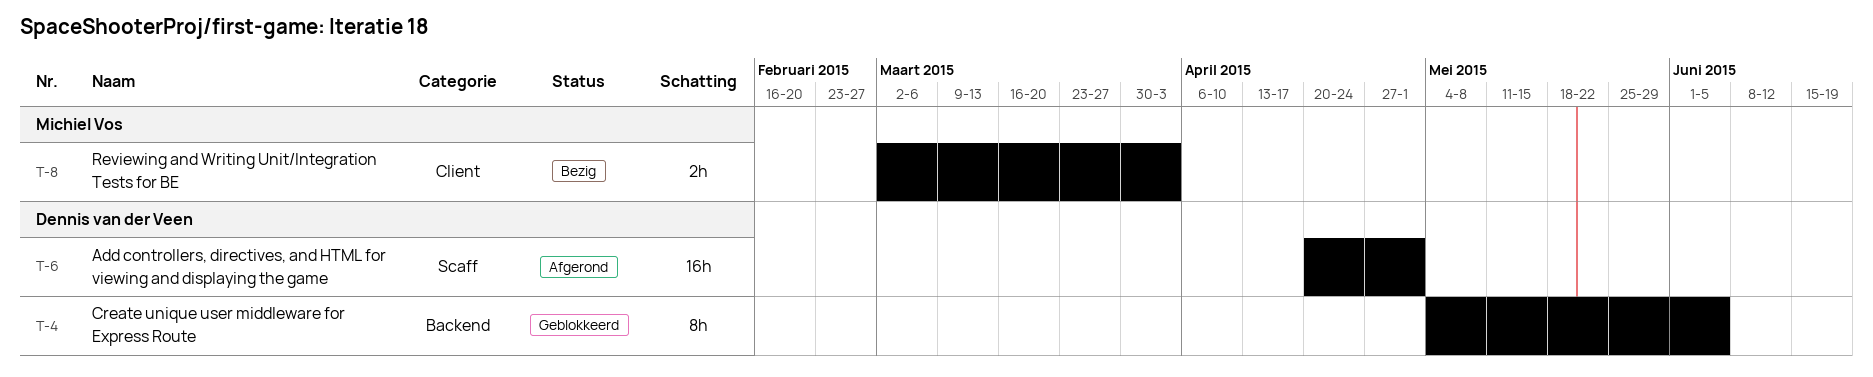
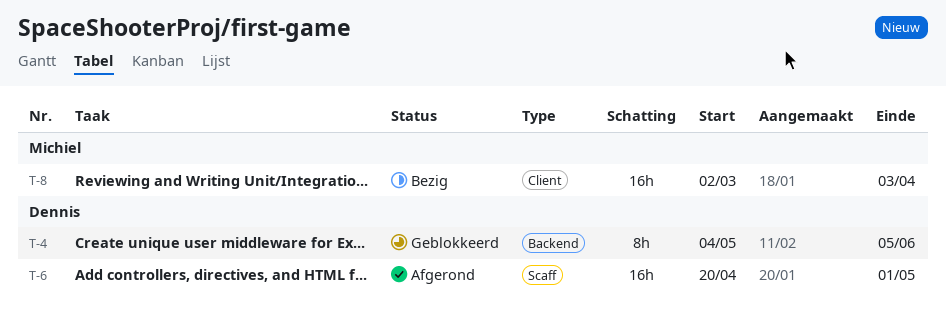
T-8, estimate: 2h -> 16h

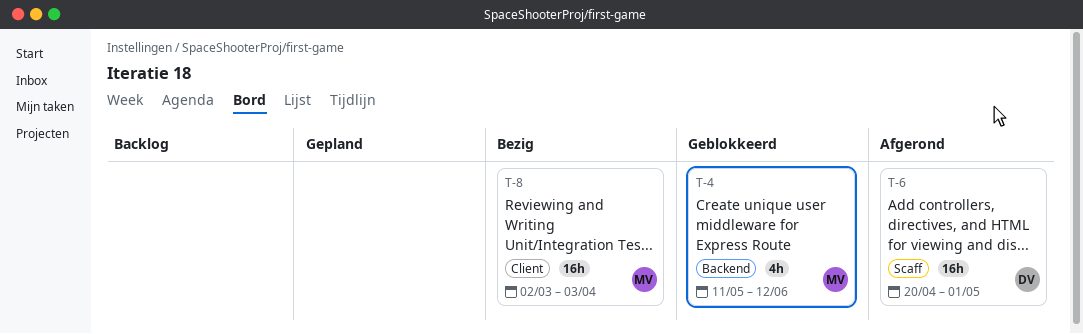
T-4, owner: Dennis -> Michiel
T-4, estimate: 8h -> 4h
T-4, start: May 4 -> May 11
T-4, due: Jun 5 -> Jun 12

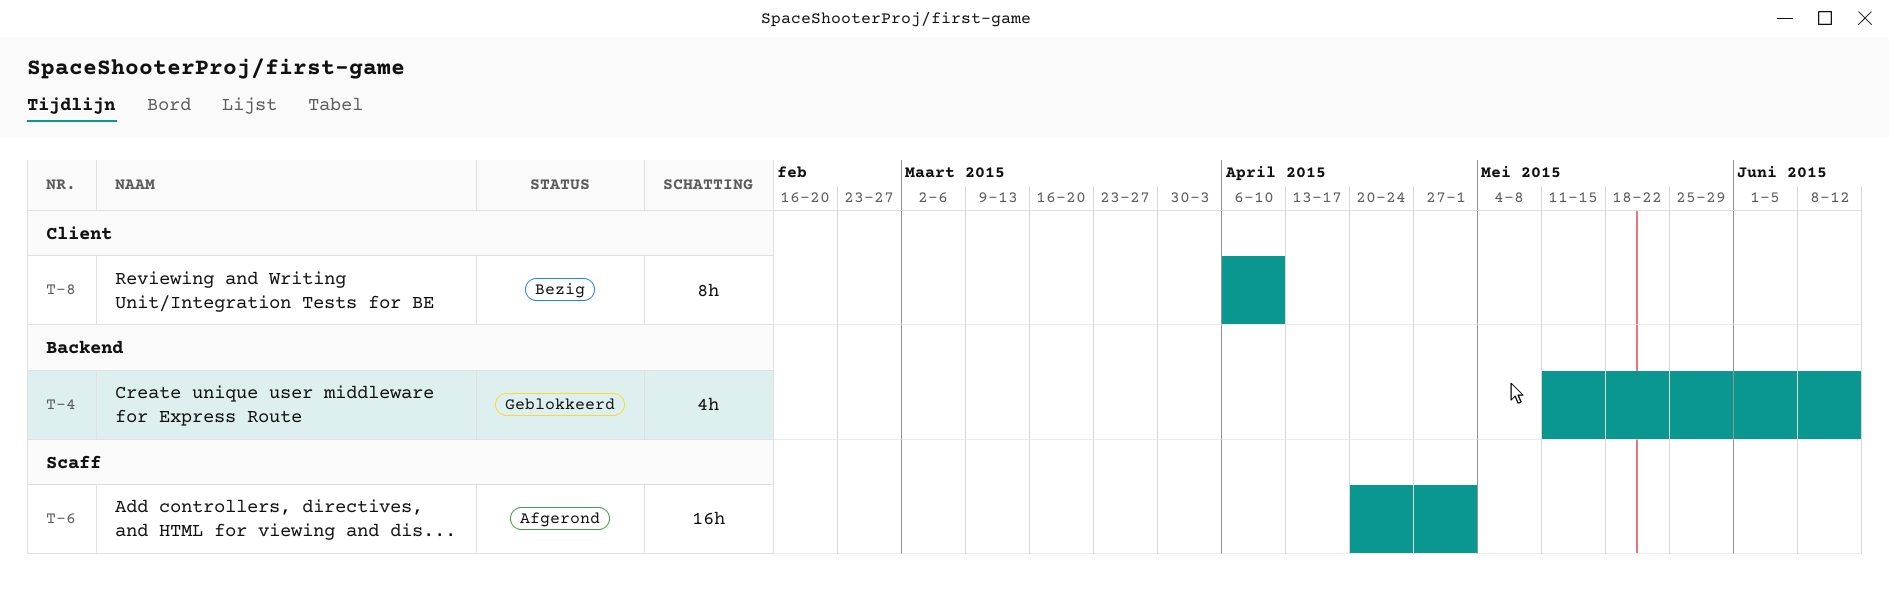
T-8, estimate: 16h -> 8h
T-8, start: Mar 2 -> Apr 6
T-8, due: Apr 3 -> Apr 10

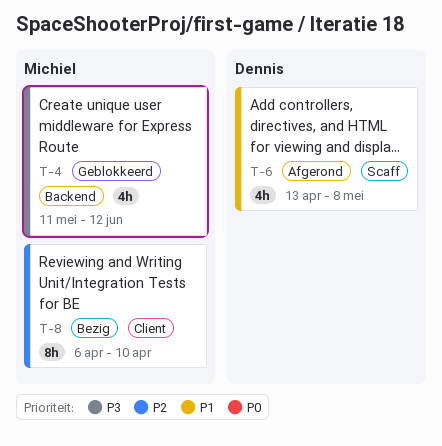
T-6, estimate: 16h -> 4h
T-6, start: Apr 20 -> Apr 13
T-6, due: May 1 -> May 8

